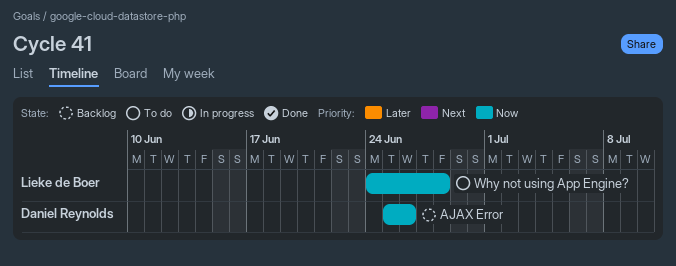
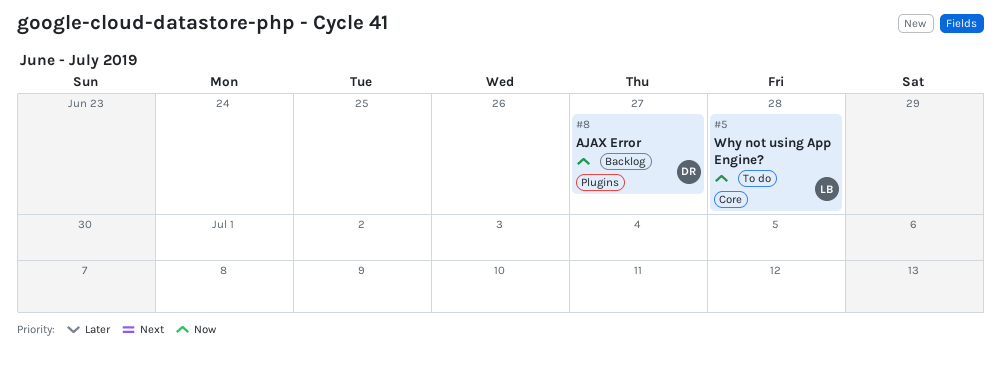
AJAX Error, due: Jun 26 -> Jun 27

